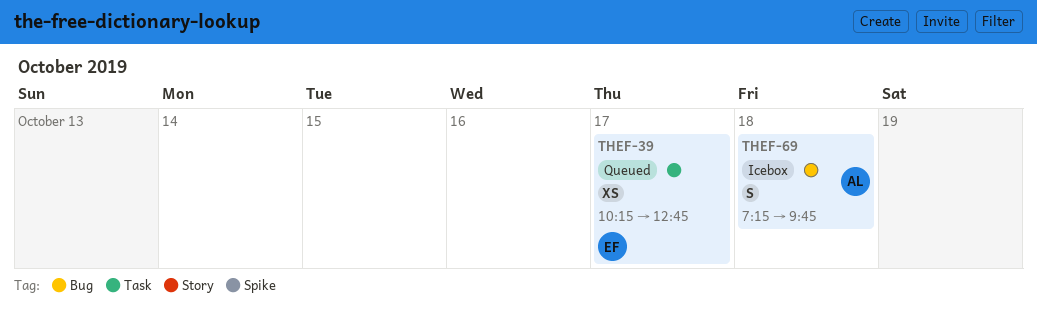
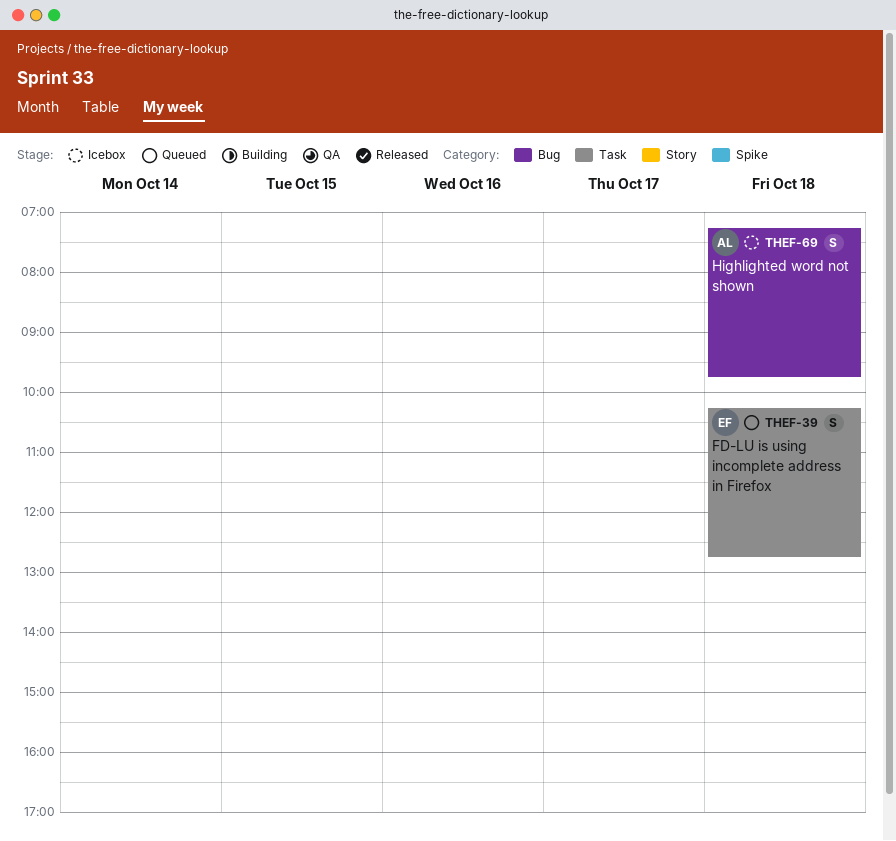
THEF-39, estimate: XS -> S
THEF-39, day: Oct 17 -> Oct 18

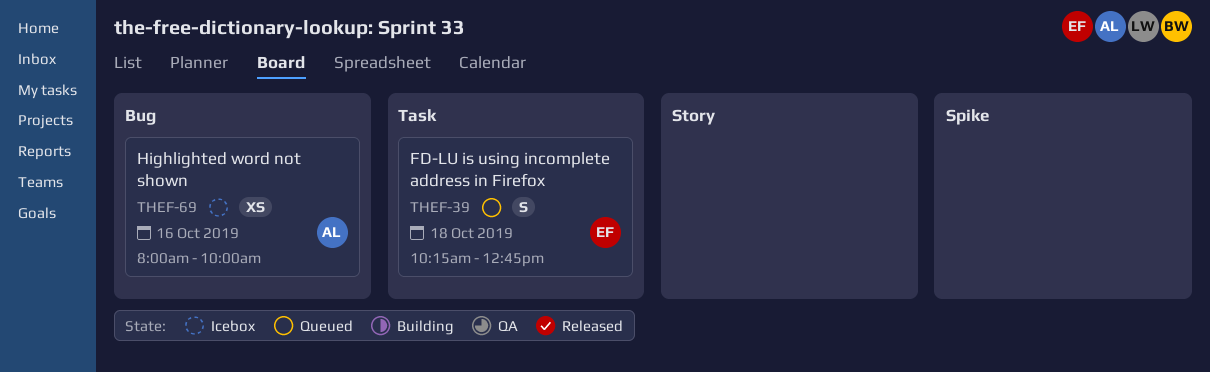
THEF-69, estimate: S -> XS
THEF-69, day: Oct 18 -> Oct 16
THEF-69, begins: 07:15 -> 08:00
THEF-69, ends: 09:45 -> 10:00

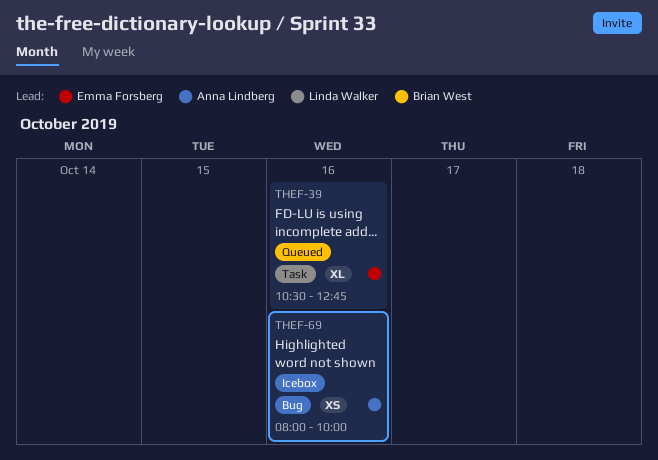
THEF-39, estimate: S -> XL
THEF-39, day: Oct 18 -> Oct 16
THEF-39, begins: 10:15 -> 10:30

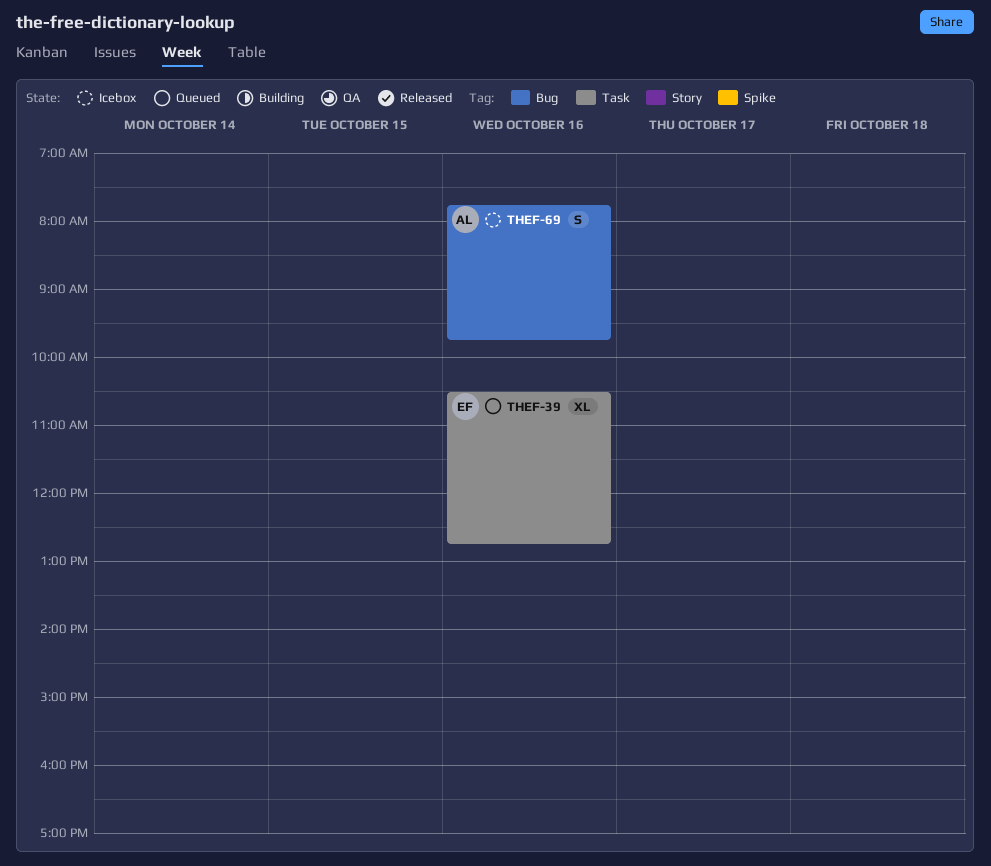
THEF-69, estimate: XS -> S
THEF-69, begins: 08:00 -> 07:45
THEF-69, ends: 10:00 -> 09:45

